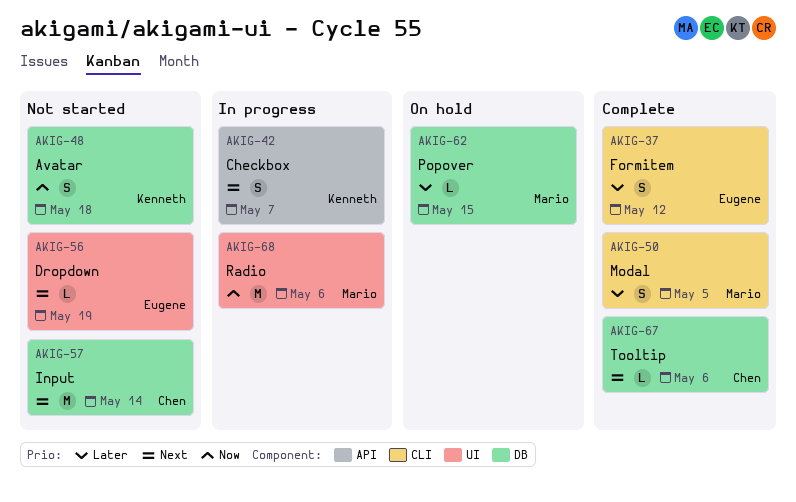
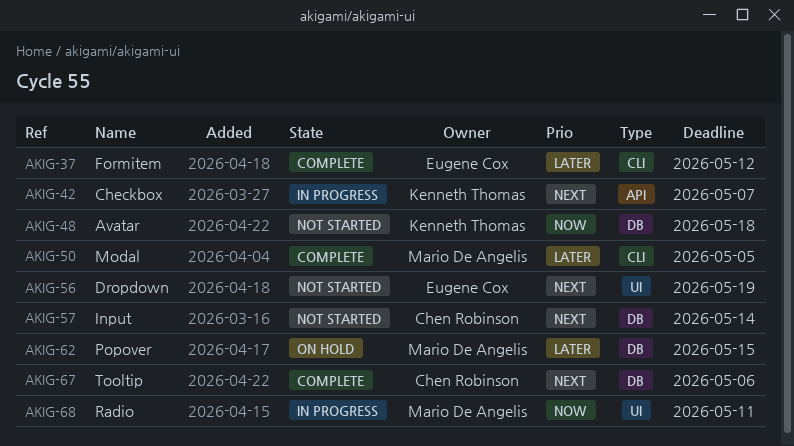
AKIG-68, due: May 6 -> May 11

